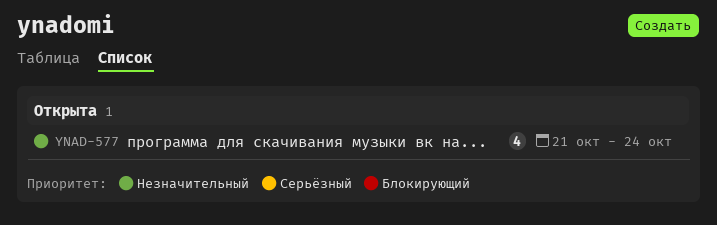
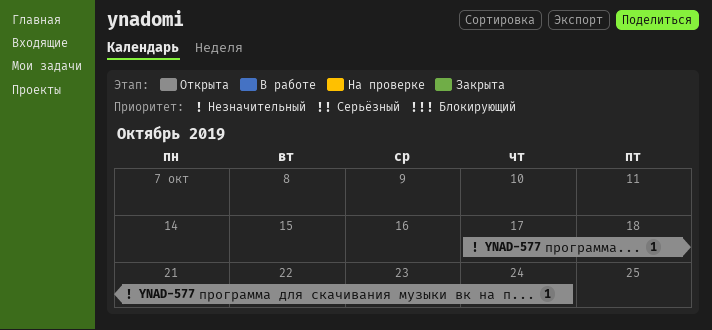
YNAD-577, estimate: 4 -> 1
YNAD-577, start: Oct 21 -> Oct 17

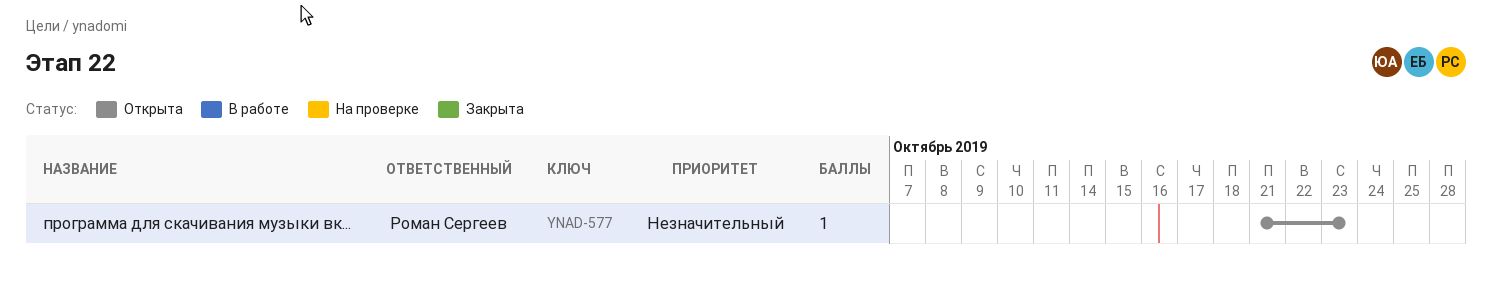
YNAD-577, start: Oct 17 -> Oct 21
YNAD-577, due: Oct 24 -> Oct 23

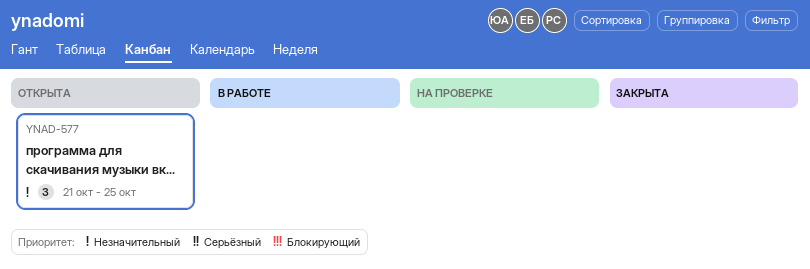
YNAD-577, estimate: 1 -> 3
YNAD-577, due: Oct 23 -> Oct 25

